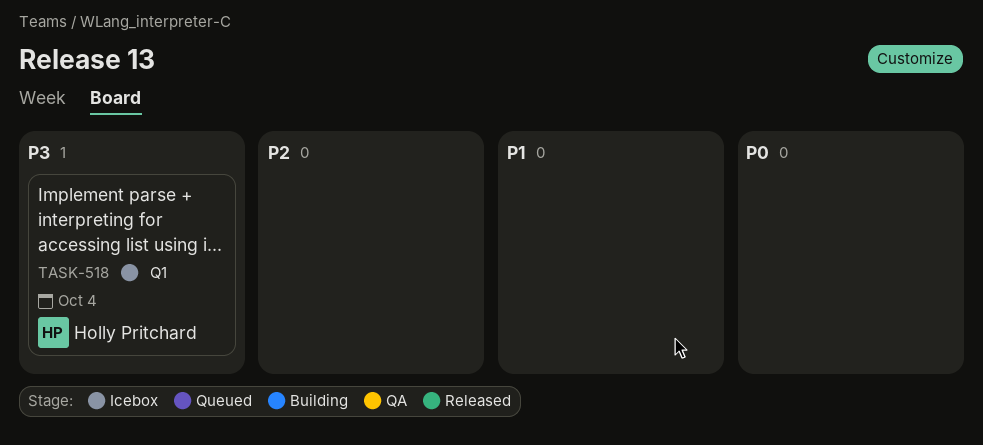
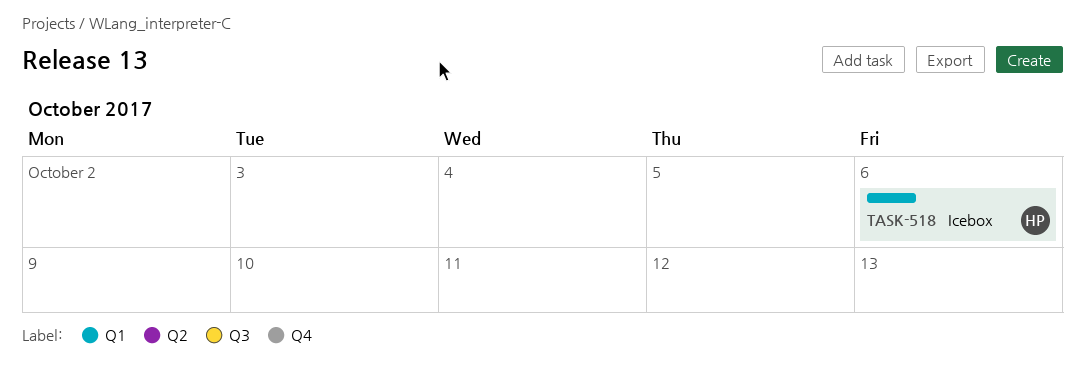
TASK-518, due: Oct 4 -> Oct 6

